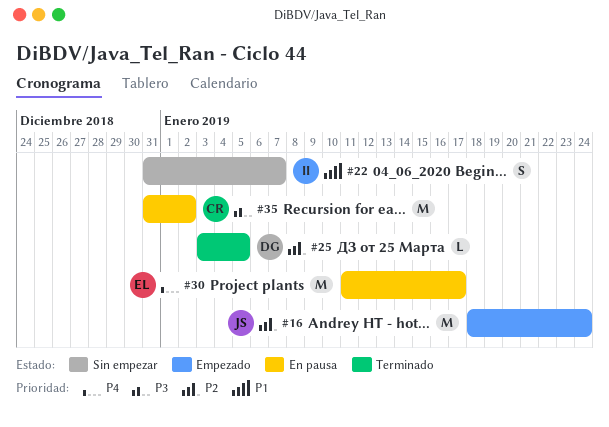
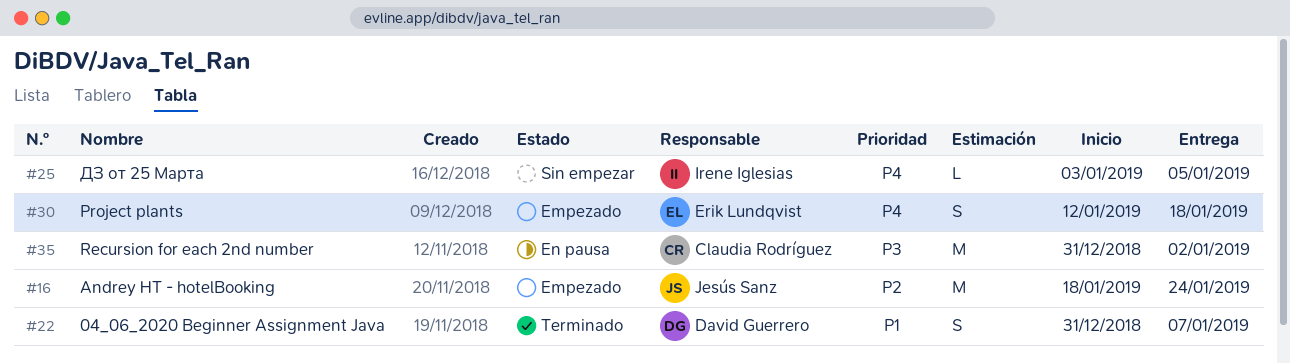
#22, status: Sin empezar -> Terminado
#22, owner: Irene Iglesias -> David Guerrero
#25, status: Terminado -> Sin empezar
#25, owner: David Guerrero -> Irene Iglesias
#25, priority: P2 -> P4
#30, status: En pausa -> Empezado
#30, estimate: M -> S
#30, start: Jan 11 -> Jan 12
#30, due: Jan 17 -> Jan 18

